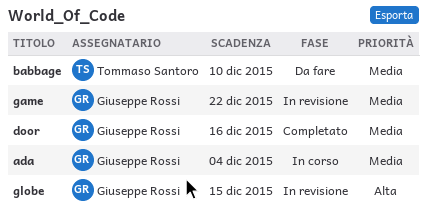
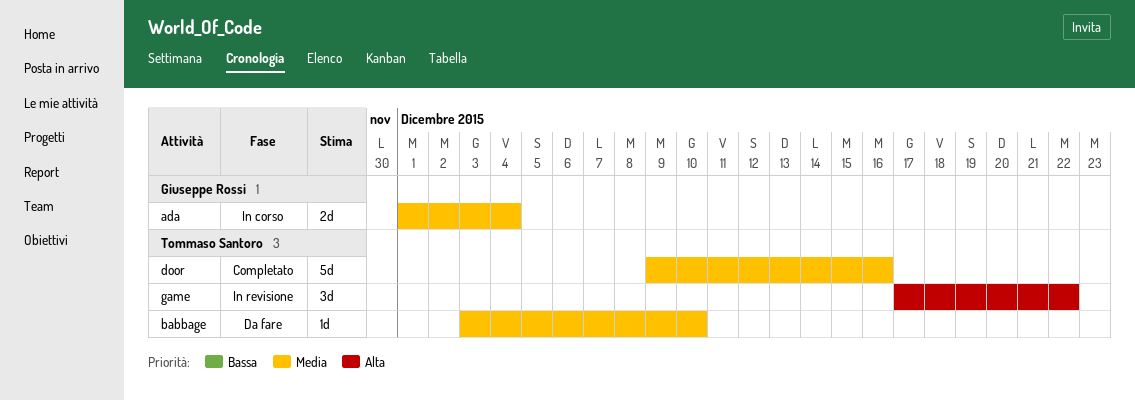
door, owner: Giuseppe Rossi -> Tommaso Santoro
game, owner: Giuseppe Rossi -> Tommaso Santoro
game, priority: Media -> Alta
globe: present -> none

